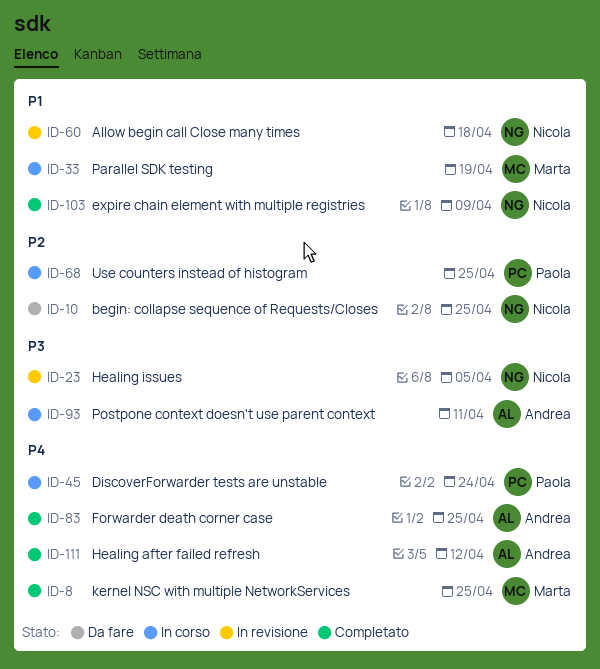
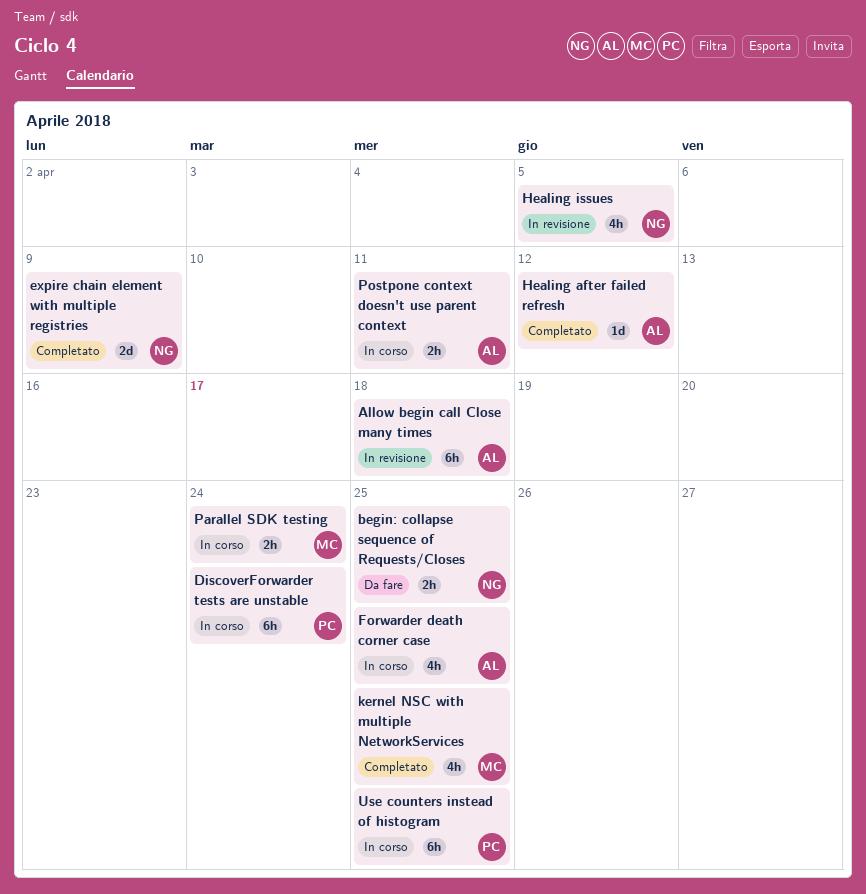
Allow begin call Close many times, owner: Nicola -> Andrea
Forwarder death corner case, status: Completato -> In corso
Parallel SDK testing, due: Apr 19 -> Apr 24

